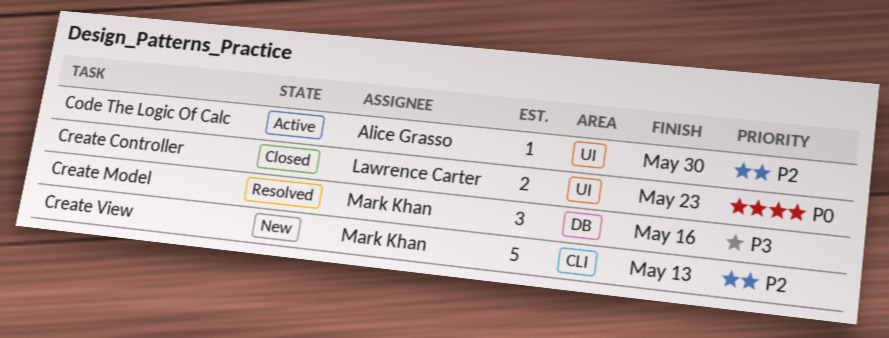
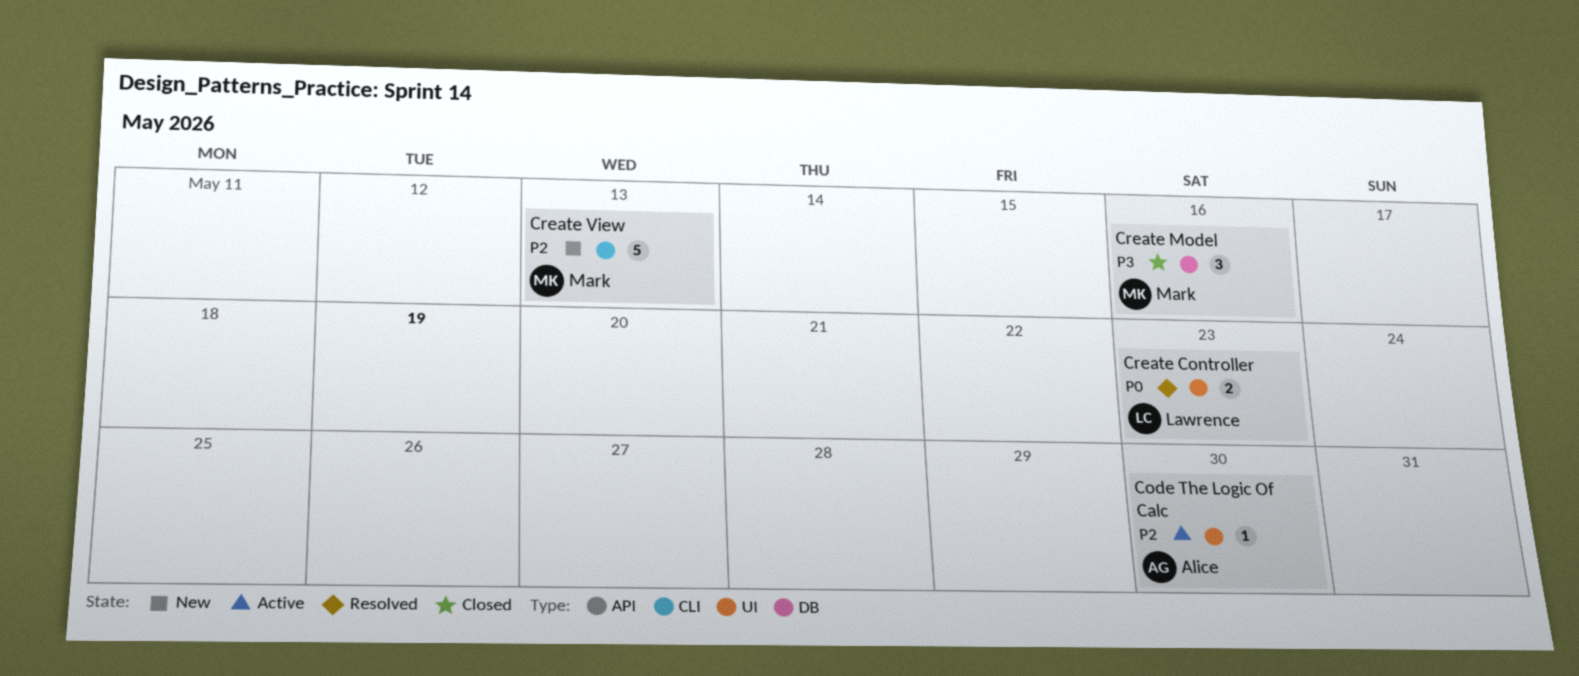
Create Controller, status: Closed -> Resolved
Create Model, status: Resolved -> Closed

